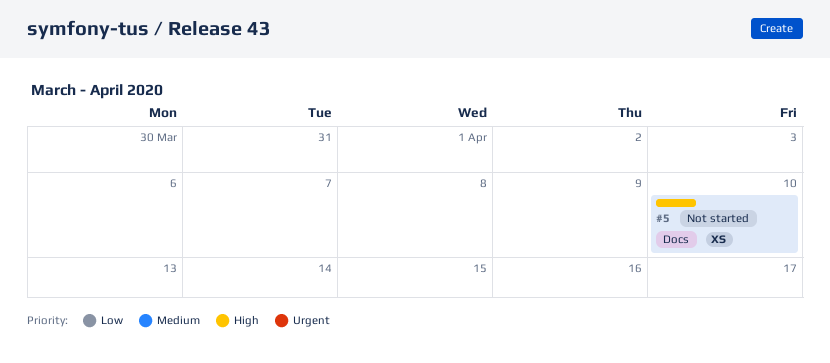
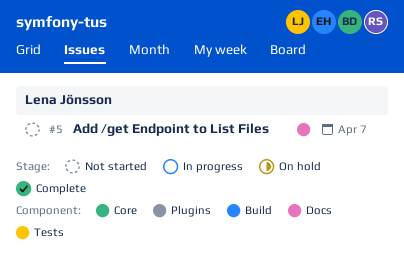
#5, due: Apr 10 -> Apr 7

